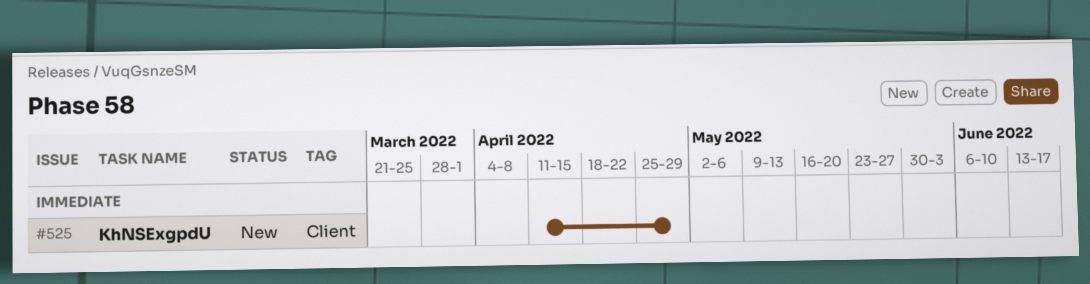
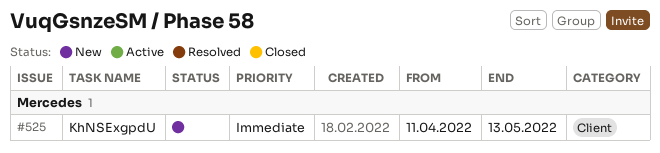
#525, due: Apr 29 -> May 13

